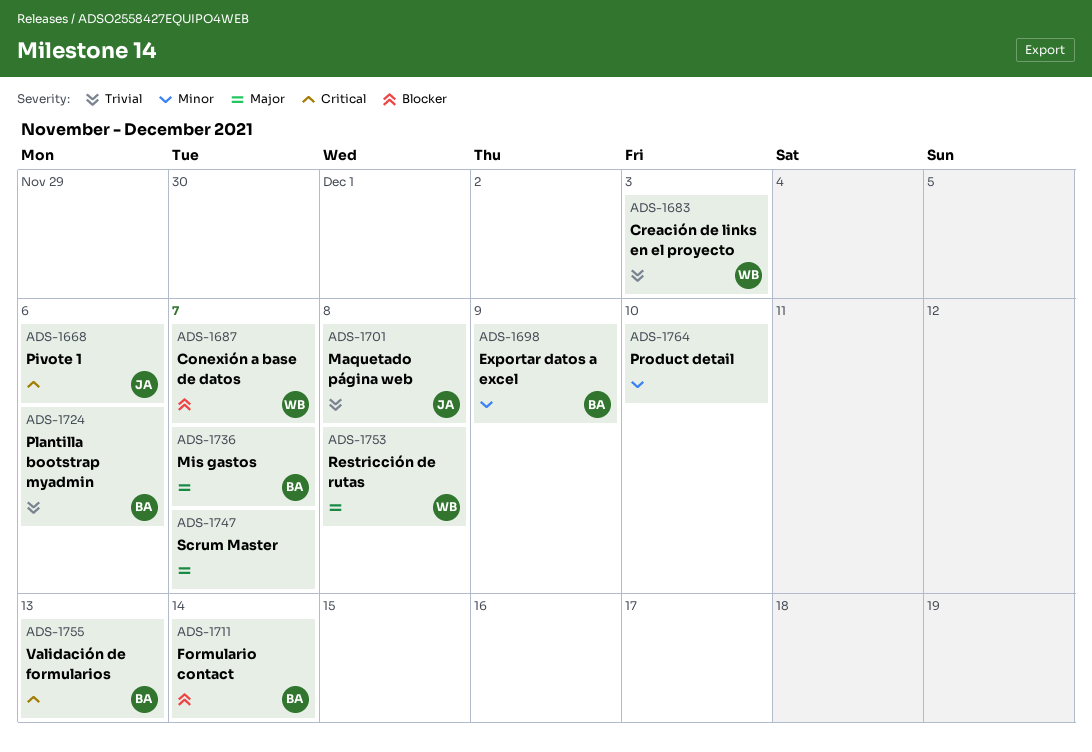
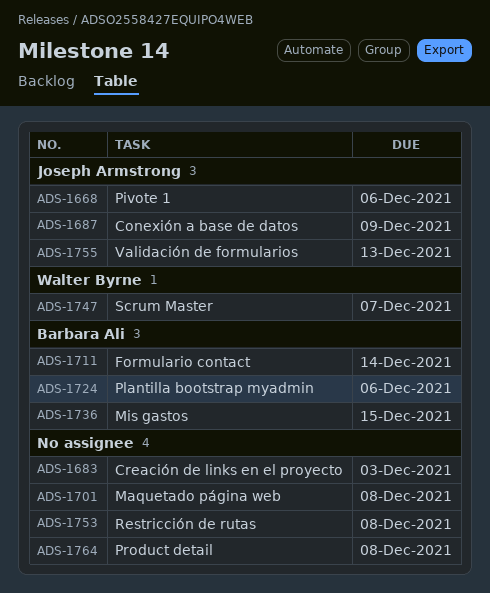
ADS-1683, owner: Walter Byrne -> none
ADS-1687, owner: Walter Byrne -> Joseph Armstrong
ADS-1687, due: Dec 7 -> Dec 9
ADS-1698: present -> none
ADS-1701, owner: Joseph Armstrong -> none
ADS-1736, due: Dec 7 -> Dec 15
ADS-1747, owner: none -> Walter Byrne
ADS-1753, owner: Walter Byrne -> none
ADS-1755, owner: Barbara Ali -> Joseph Armstrong
ADS-1764, due: Dec 10 -> Dec 8

